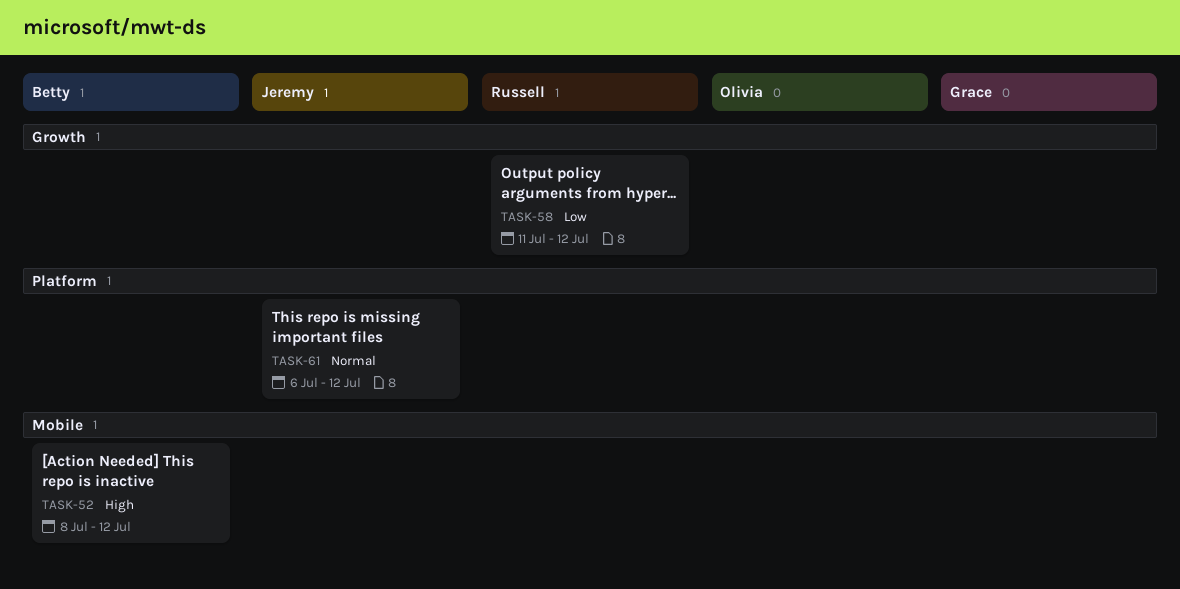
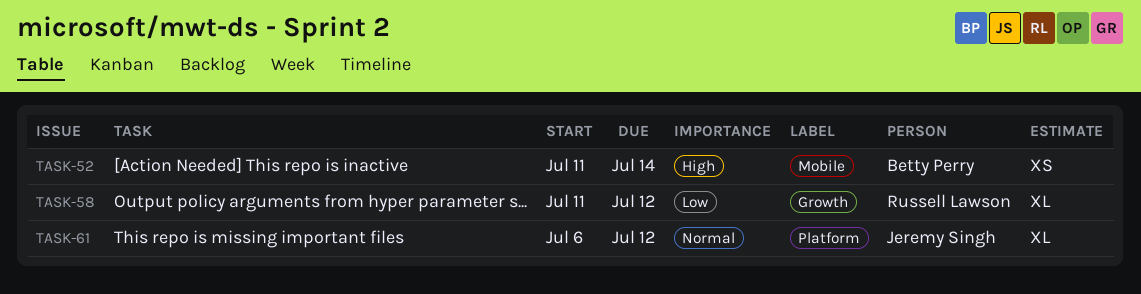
TASK-52, start: Jul 8 -> Jul 11
TASK-52, due: Jul 12 -> Jul 14

